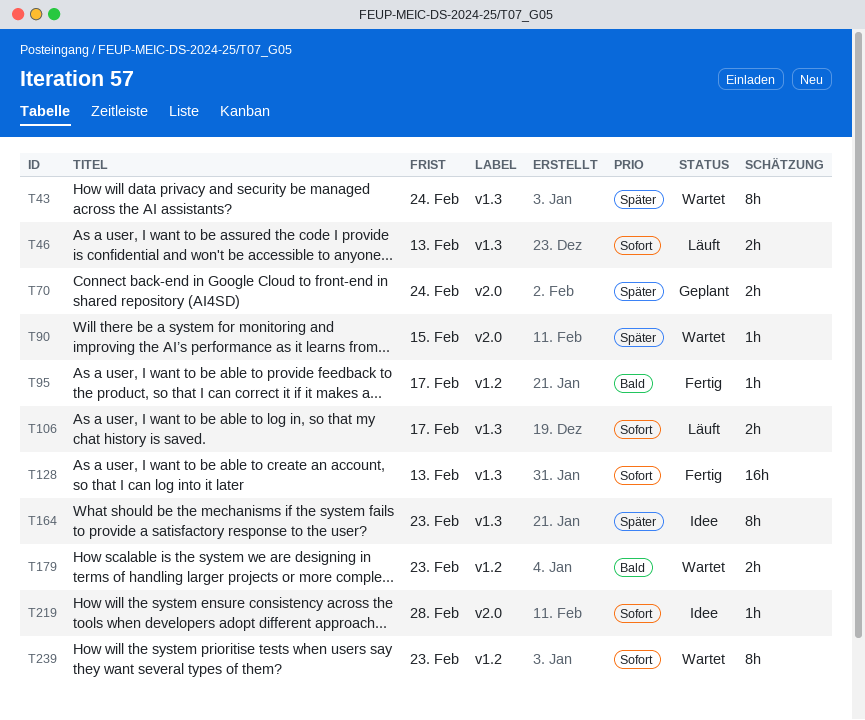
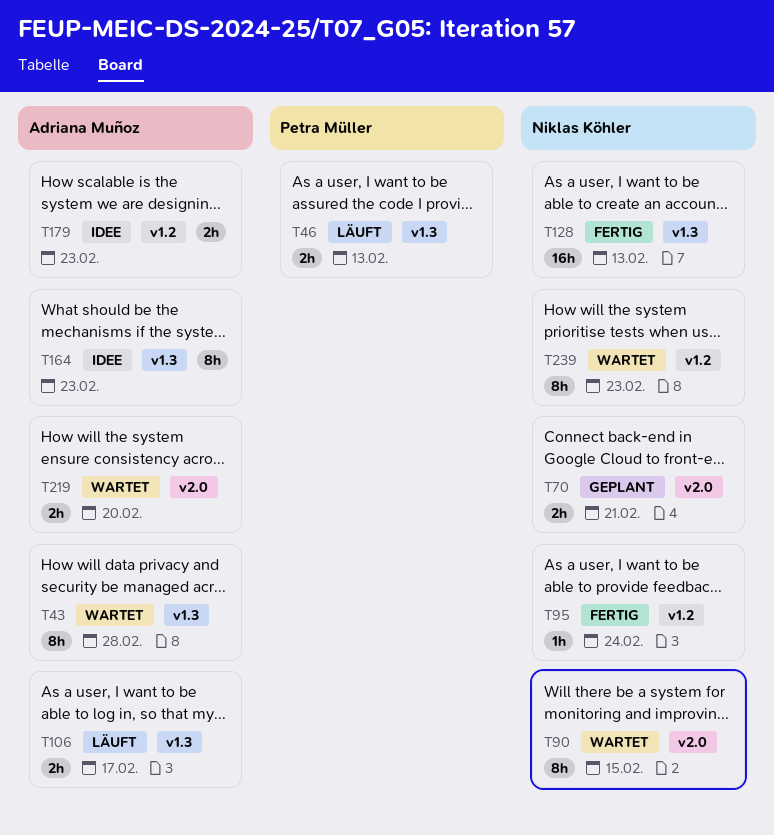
T43, due: Feb 24 -> Feb 28
T70, due: Feb 24 -> Feb 21
T90, estimate: 1h -> 8h
T95, due: Feb 17 -> Feb 24
T179, status: Wartet -> Idee
T219, status: Idee -> Wartet
T219, estimate: 1h -> 2h
T219, due: Feb 28 -> Feb 20

